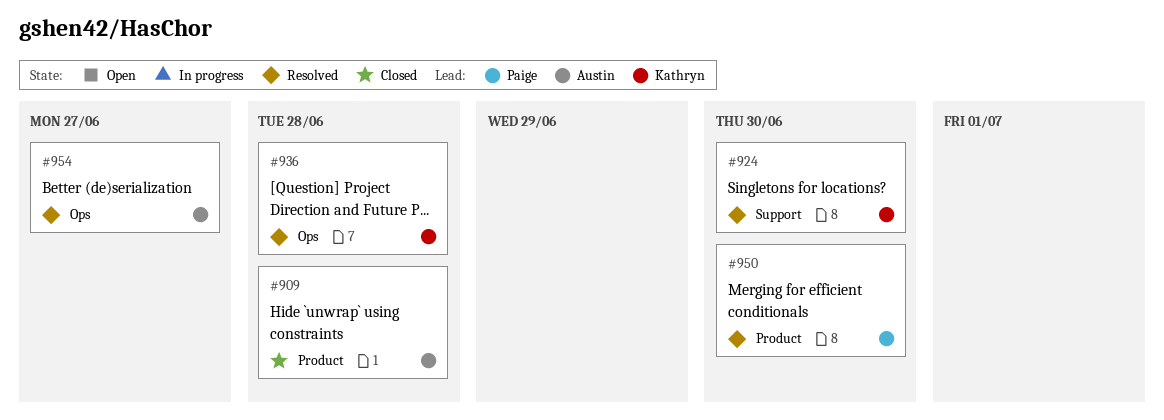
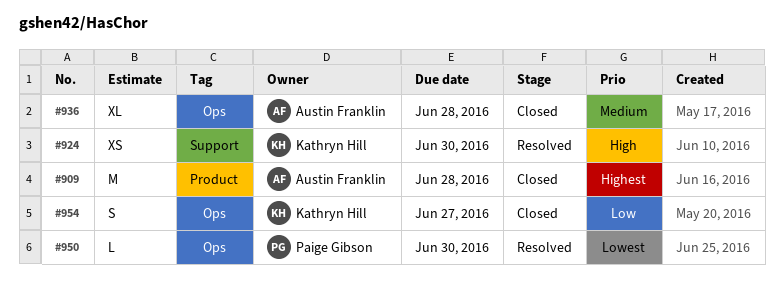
#936, status: Resolved -> Closed
#936, owner: Kathryn Hill -> Austin Franklin
#950, label: Product -> Ops
#954, status: Resolved -> Closed
#954, owner: Austin Franklin -> Kathryn Hill

